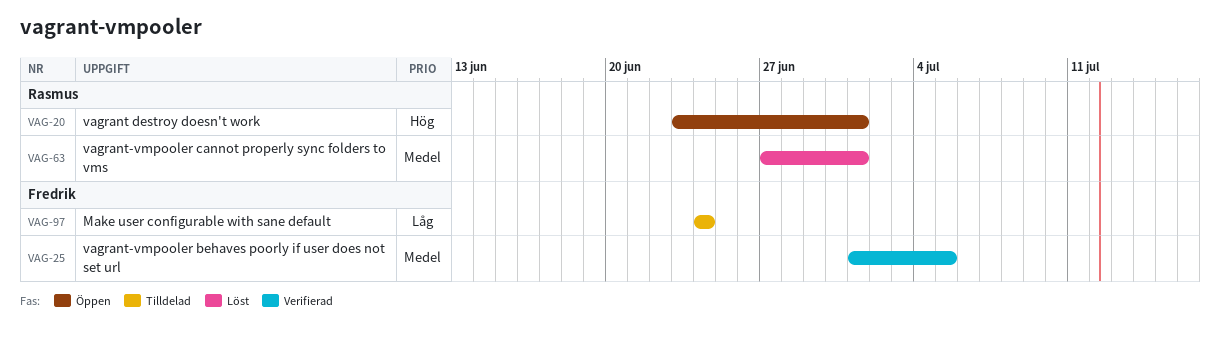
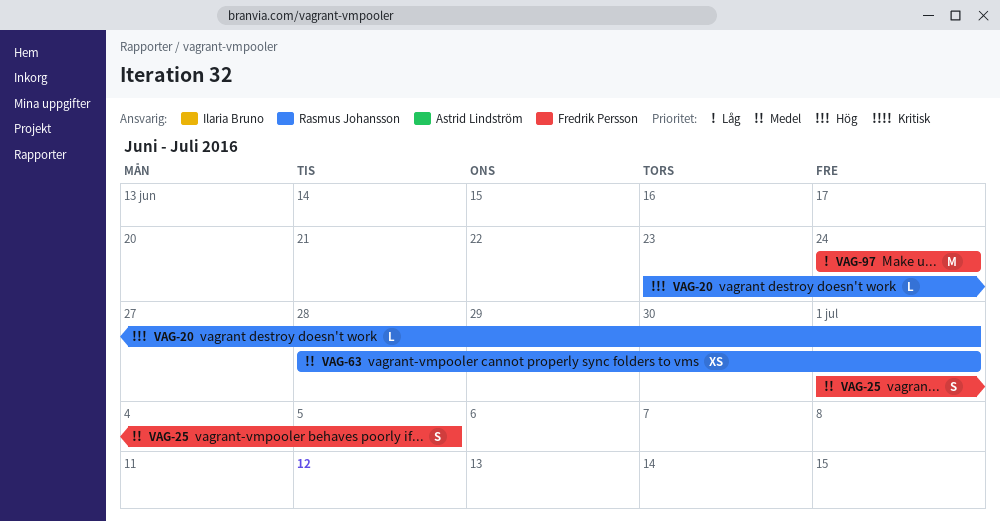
VAG-63, start: Jun 27 -> Jun 28

